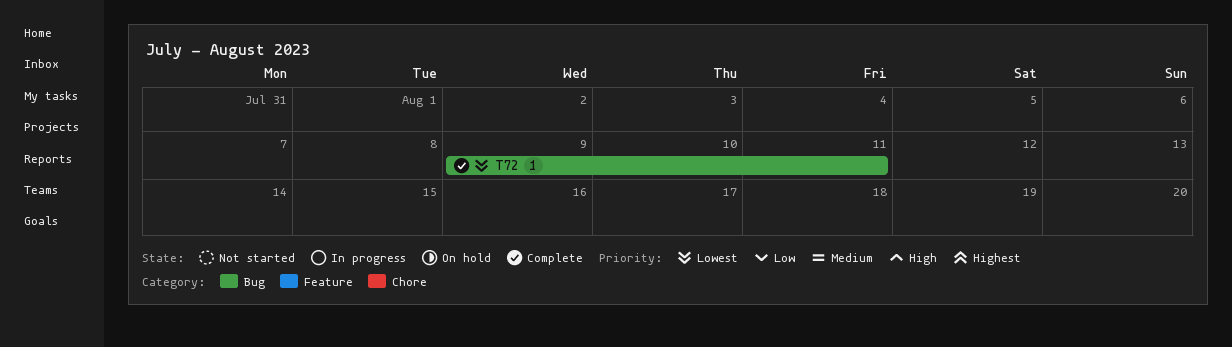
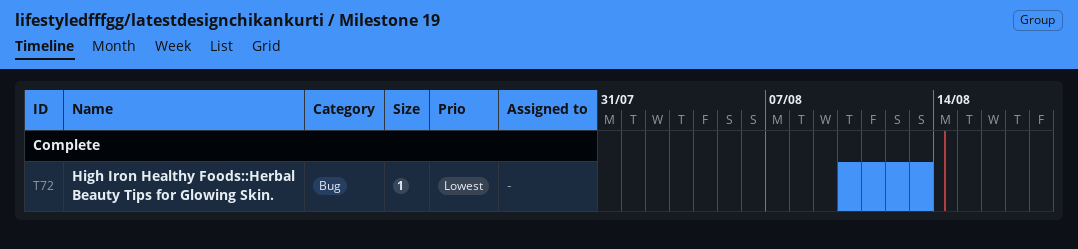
T72, start: Aug 9 -> Aug 10
T72, due: Aug 11 -> Aug 13

